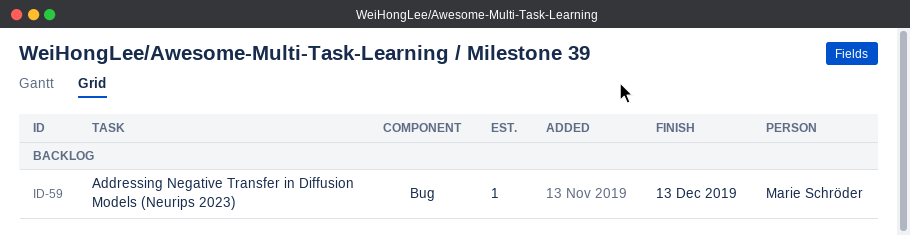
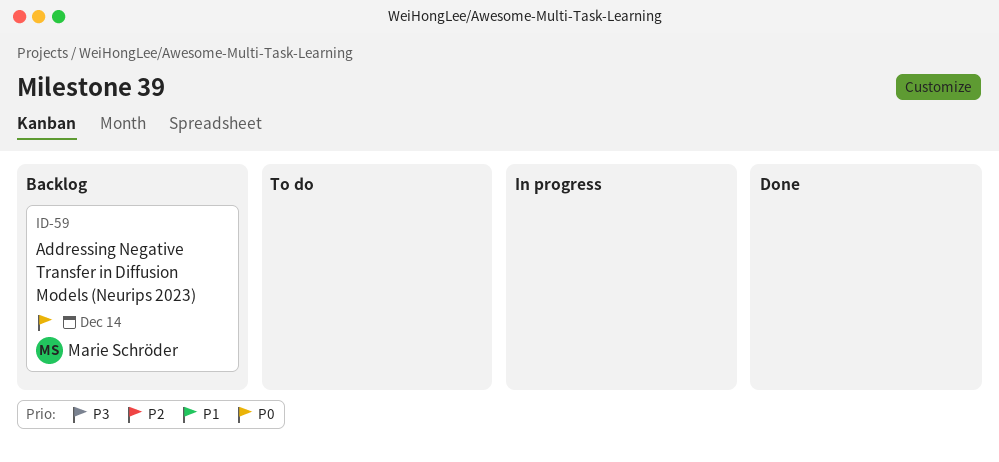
ID-59, due: Dec 13 -> Dec 14

